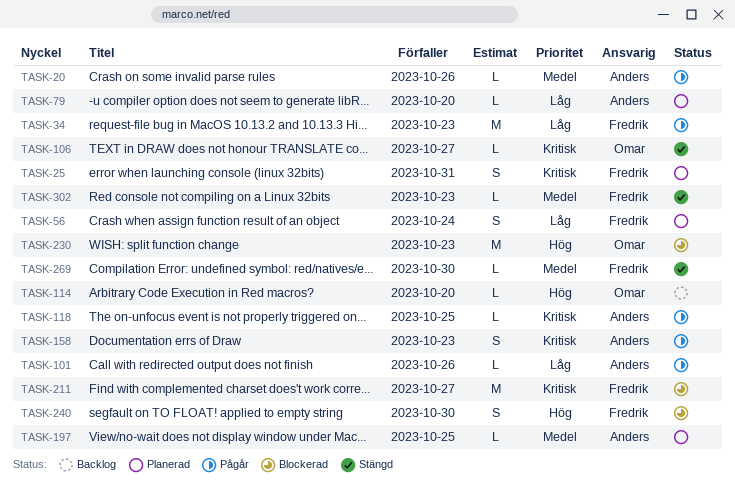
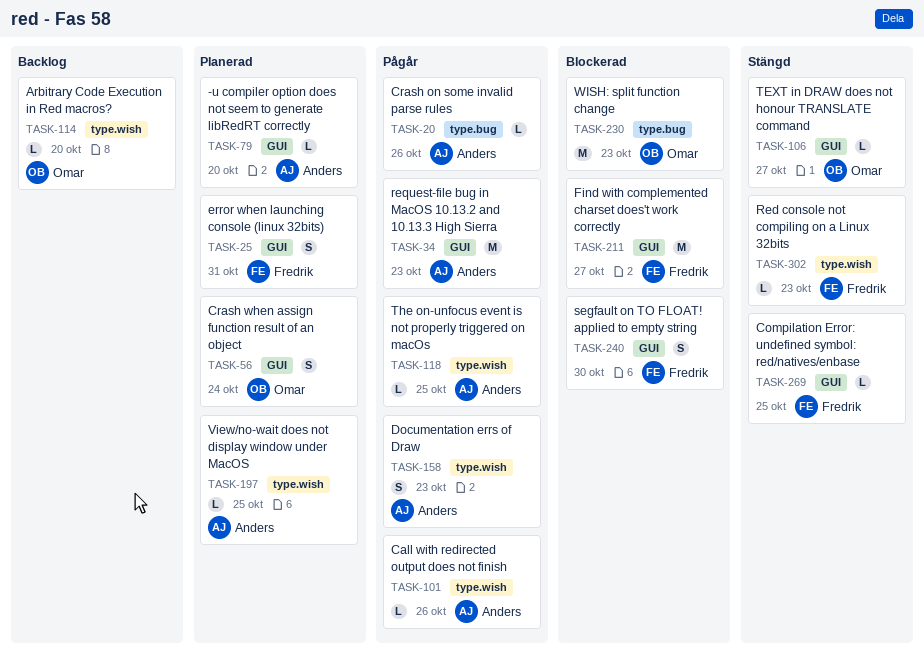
TASK-34, owner: Fredrik -> Anders
TASK-56, owner: Fredrik -> Omar
TASK-269, due: Oct 30 -> Oct 25

